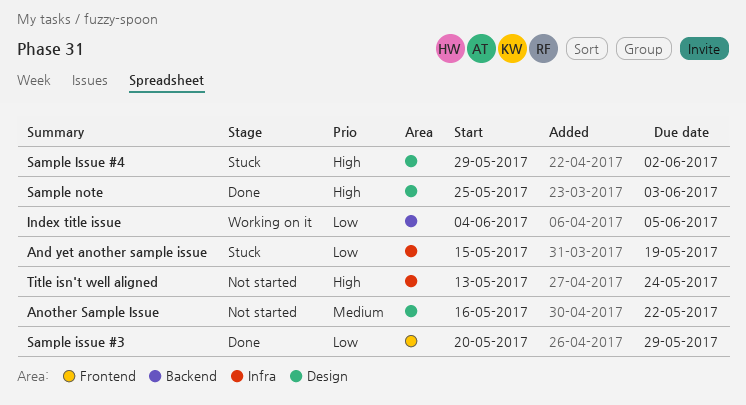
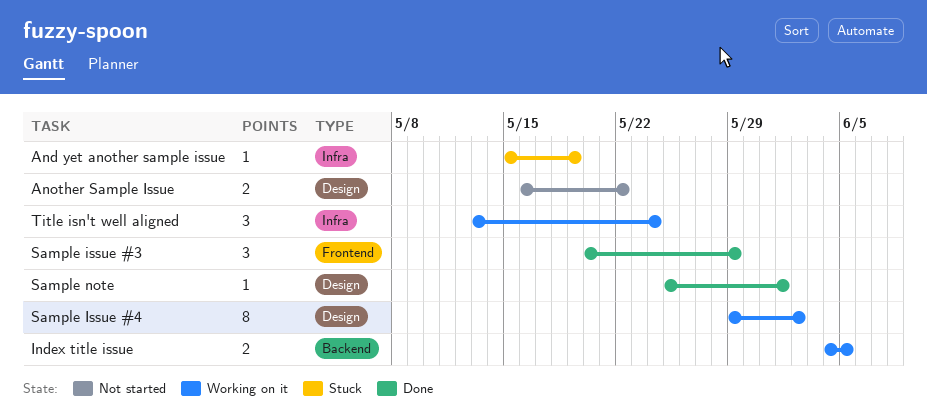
Sample Issue #4, status: Stuck -> Working on it
Sample note, due: Jun 3 -> Jun 1
Title isn't well aligned, status: Not started -> Working on it

